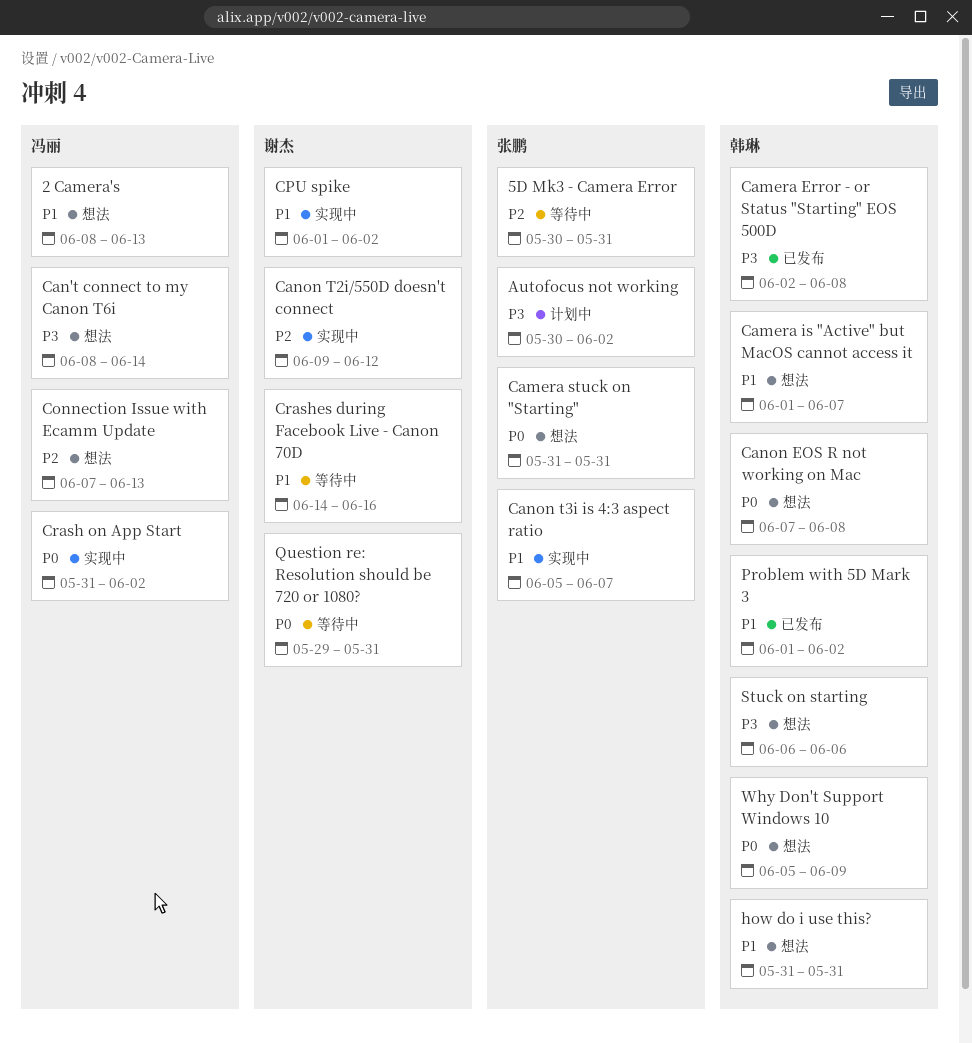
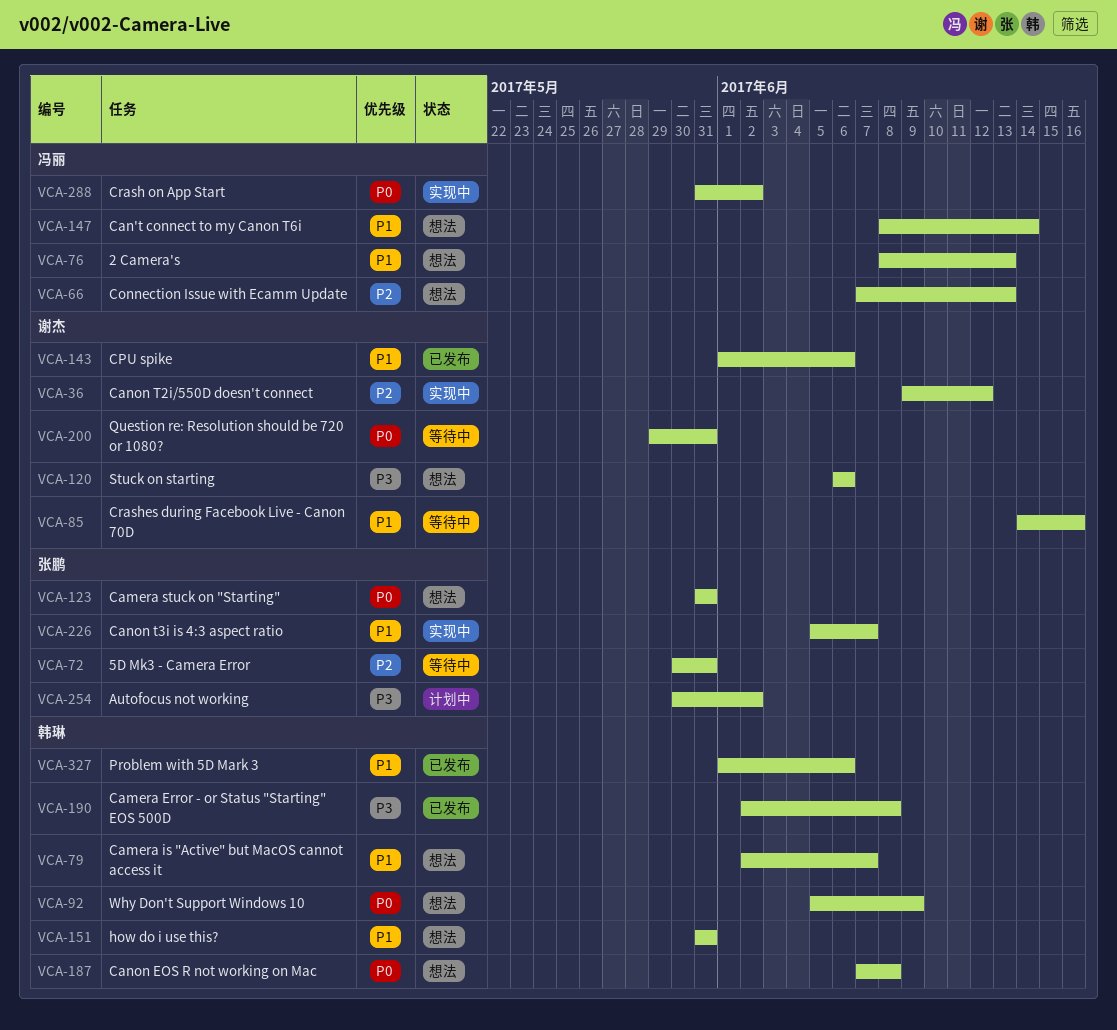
Camera is "Active" but MacOS cannot access it, start: Jun 1 -> Jun 2
Can't connect to my Canon T6i, priority: P3 -> P1
CPU spike, status: 实现中 -> 已发布
CPU spike, due: Jun 2 -> Jun 6
Problem with 5D Mark 3, due: Jun 2 -> Jun 6
Stuck on starting, owner: 韩琳 -> 谢杰

